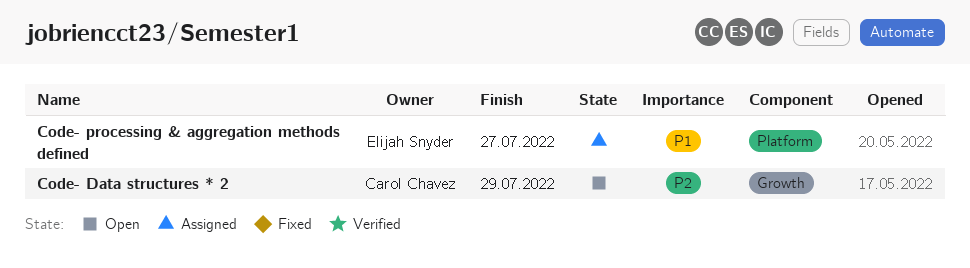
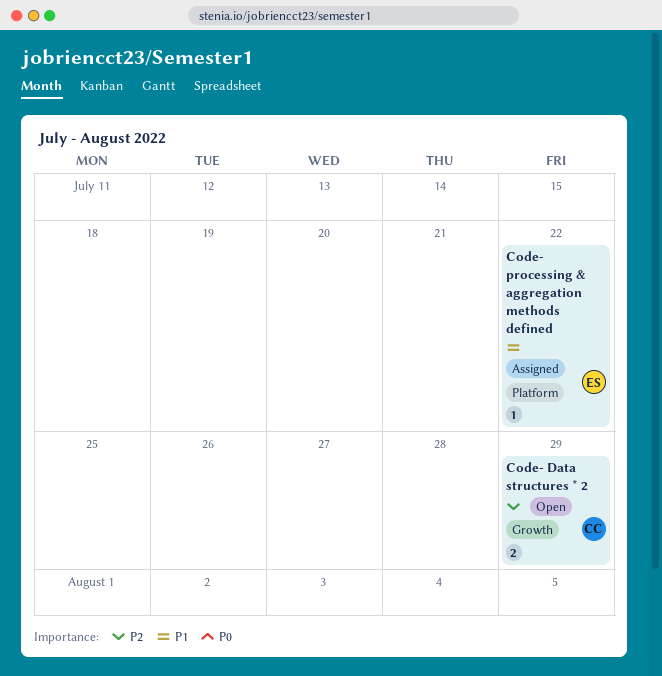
Code- processing & aggregation methods defined, due: Jul 27 -> Jul 22

